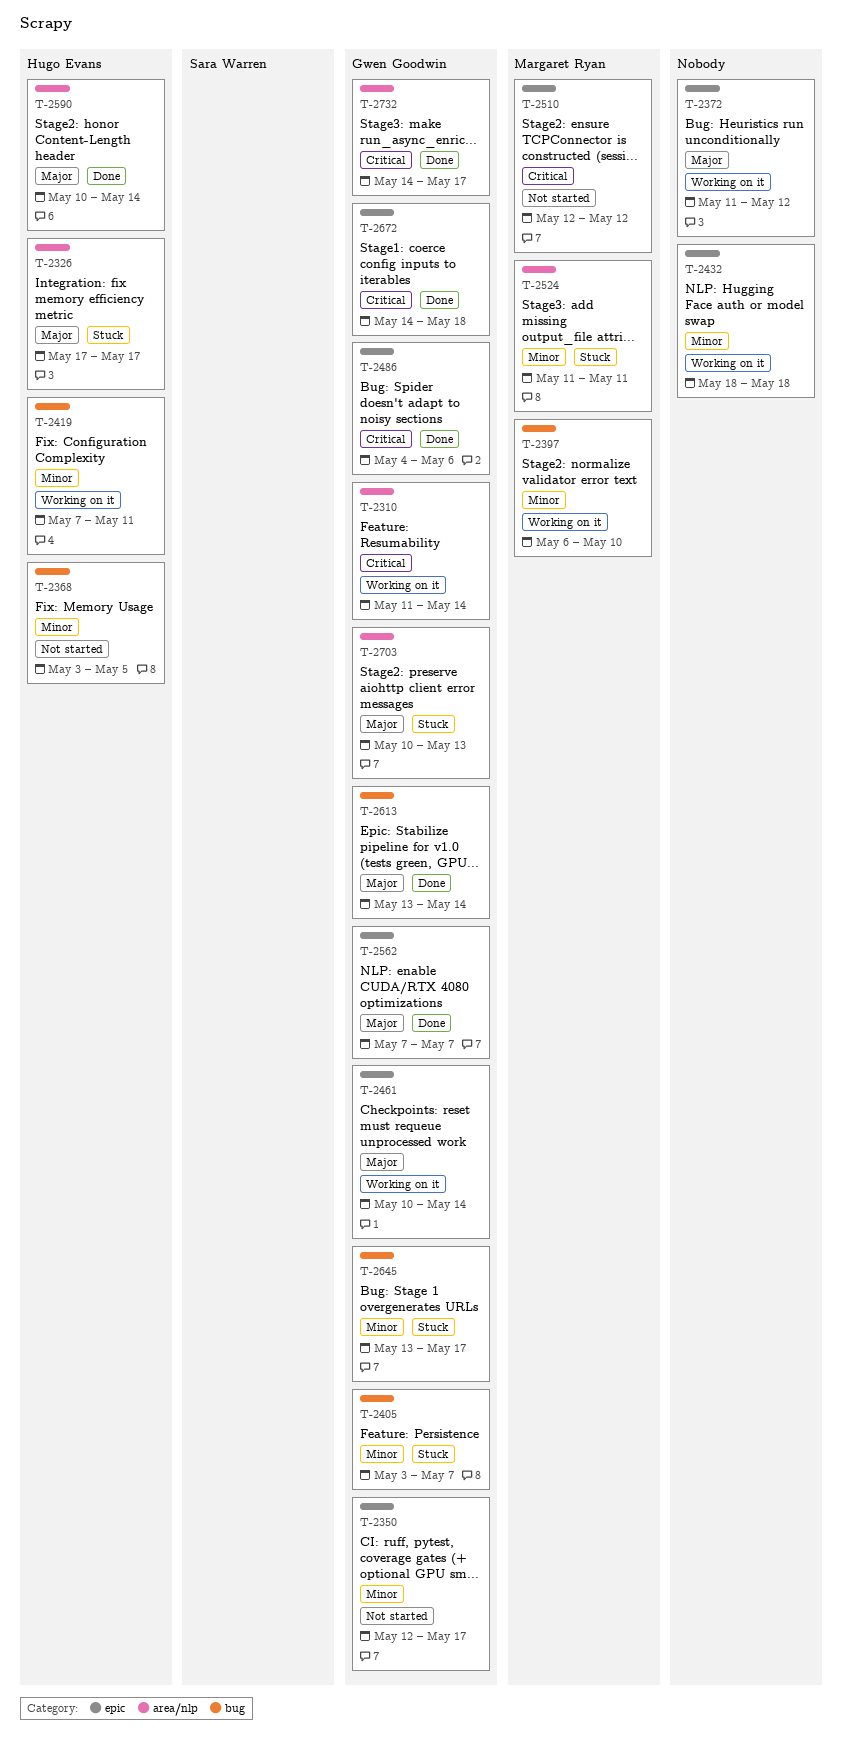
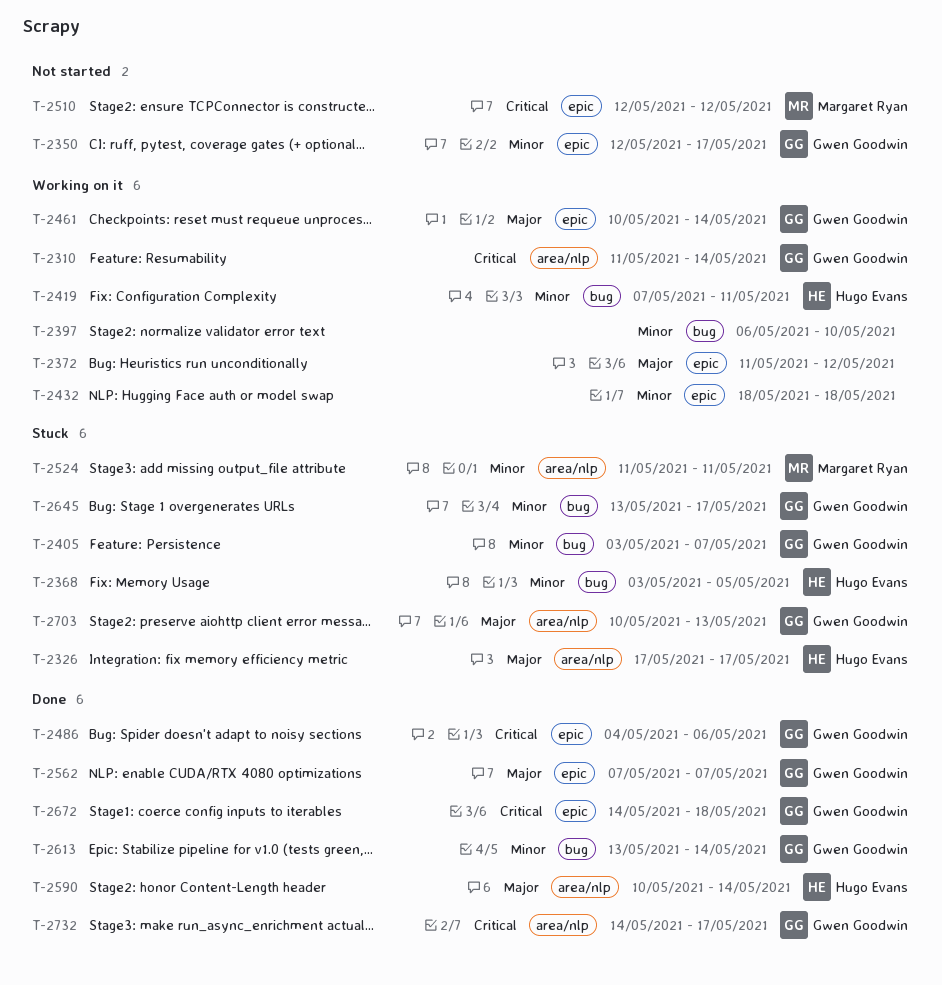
T-2368, status: Not started -> Stuck
T-2397, owner: Margaret Ryan -> none
T-2613, priority: Major -> Minor

